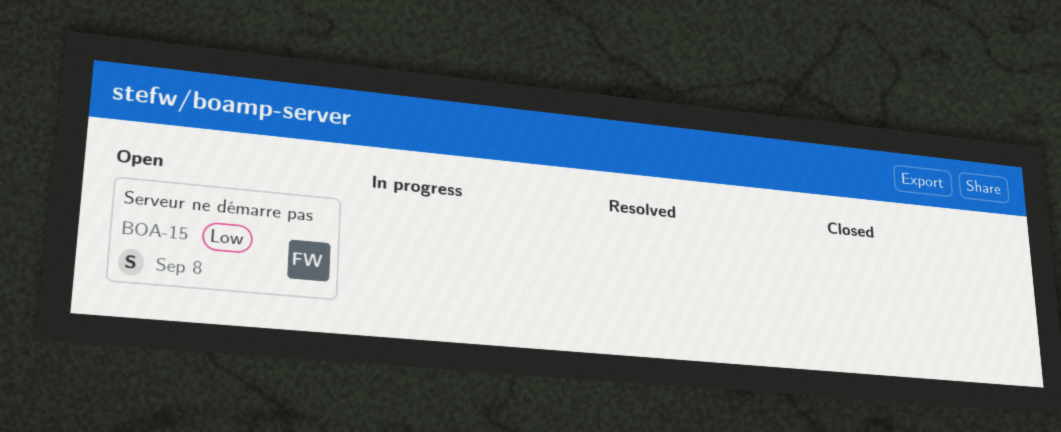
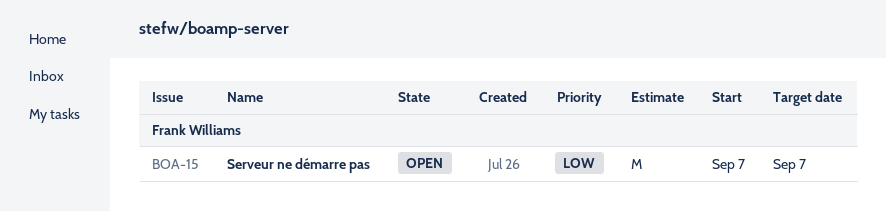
BOA-15, estimate: S -> M
BOA-15, due: Sep 8 -> Sep 7

